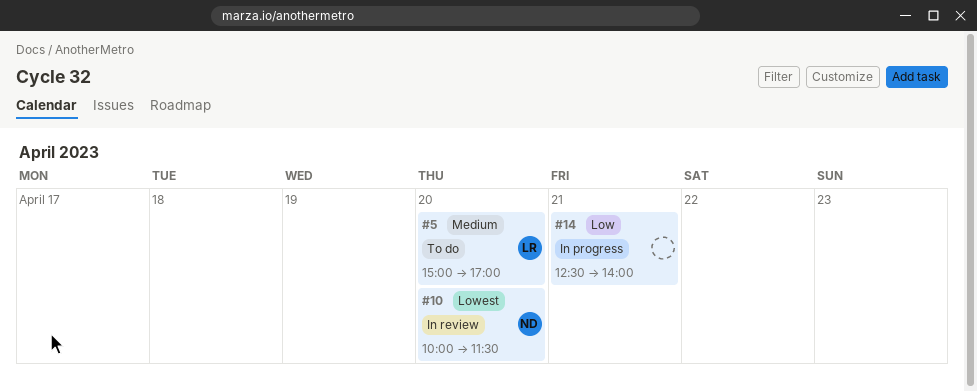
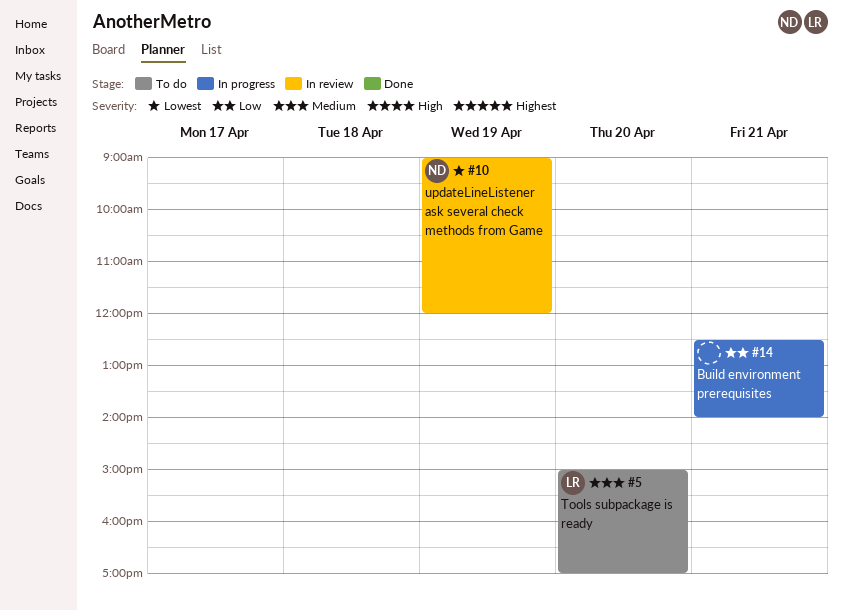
#10, day: Apr 20 -> Apr 19
#10, begins: 10:00 -> 09:00
#10, ends: 11:30 -> 12:00

